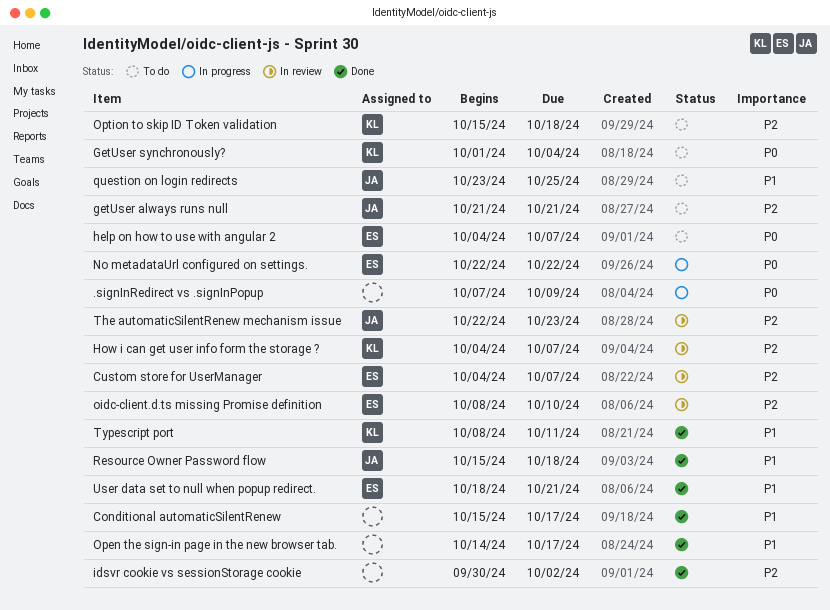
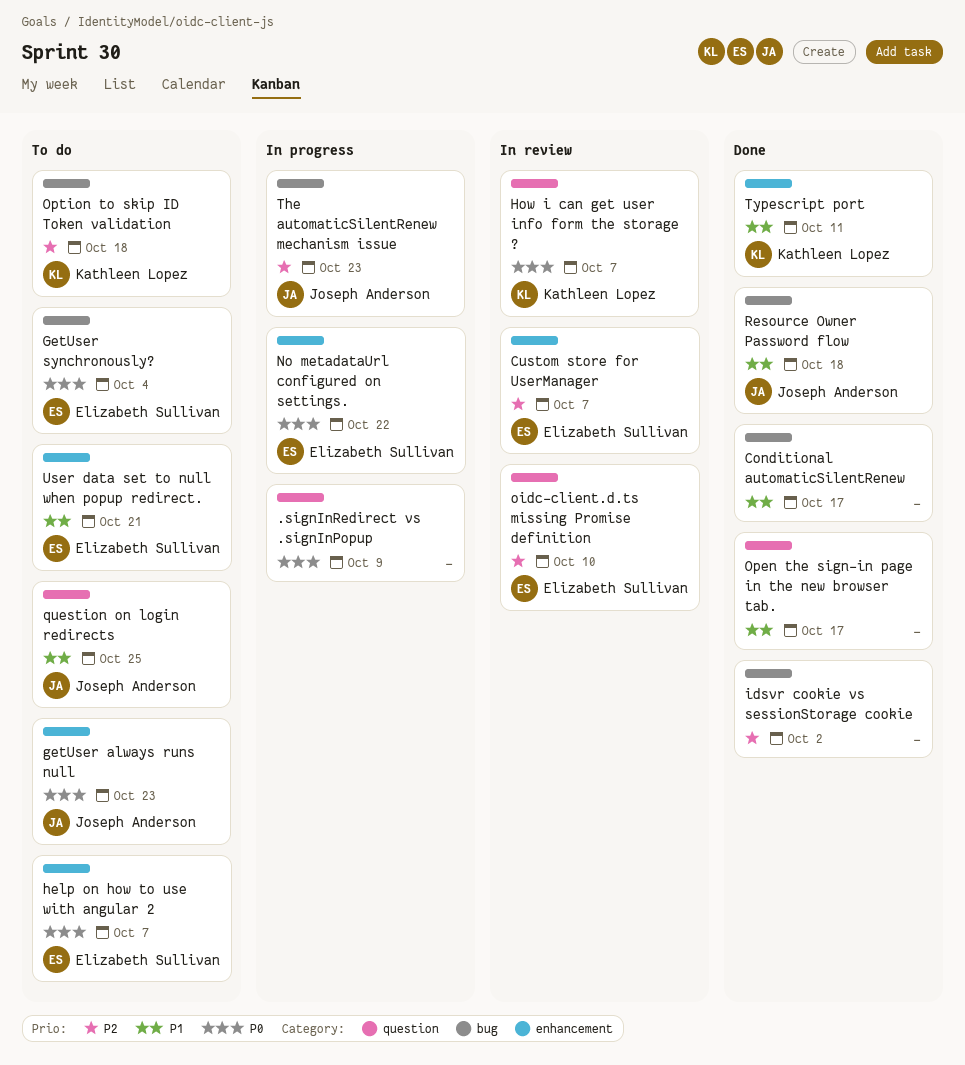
getUser always runs null, priority: P2 -> P0
getUser always runs null, due: Oct 21 -> Oct 23
GetUser synchronously?, owner: Kathleen Lopez -> Elizabeth Sullivan
How i can get user info form the storage ?, priority: P2 -> P0
The automaticSilentRenew mechanism issue, status: In review -> In progress
User data set to null when popup redirect., status: Done -> To do

